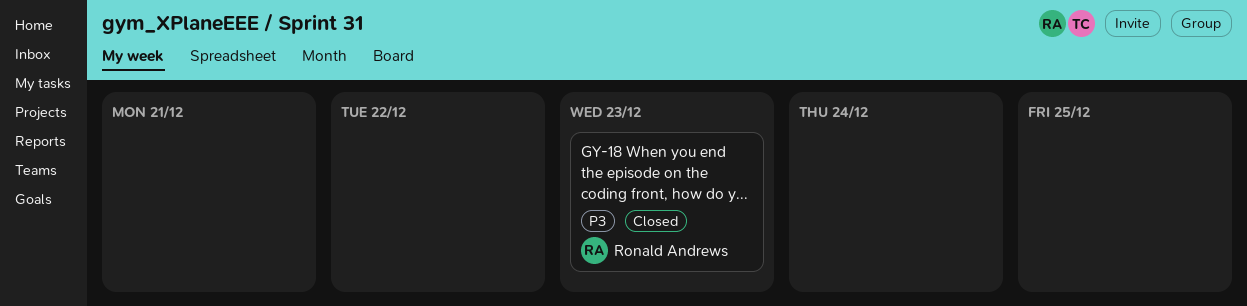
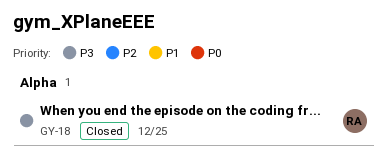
GY-18, due: Dec 23 -> Dec 25

